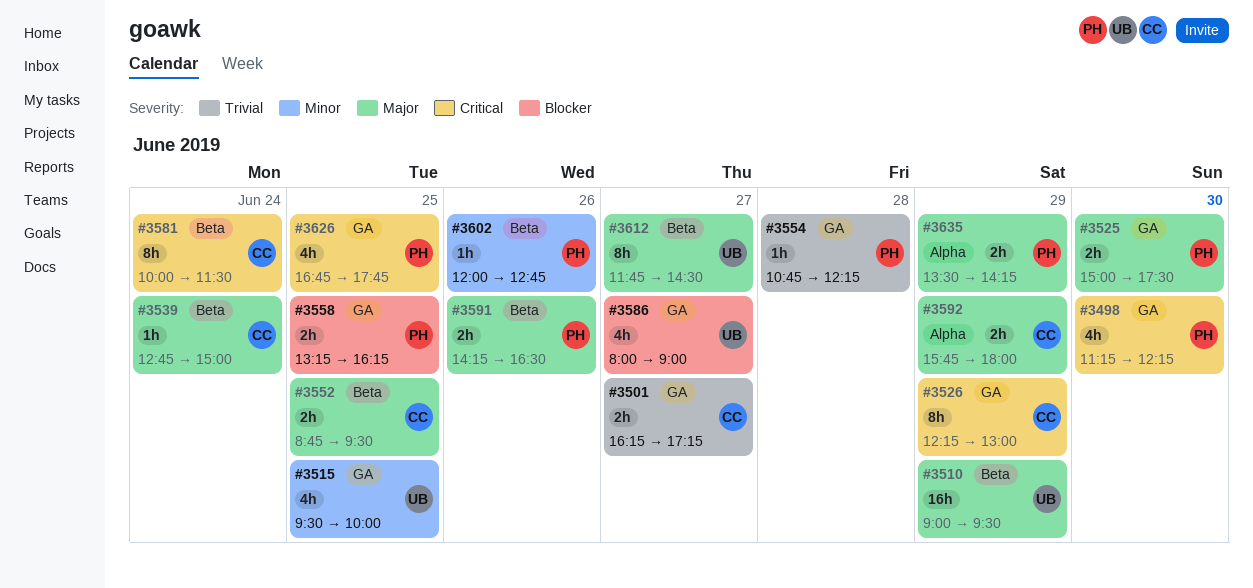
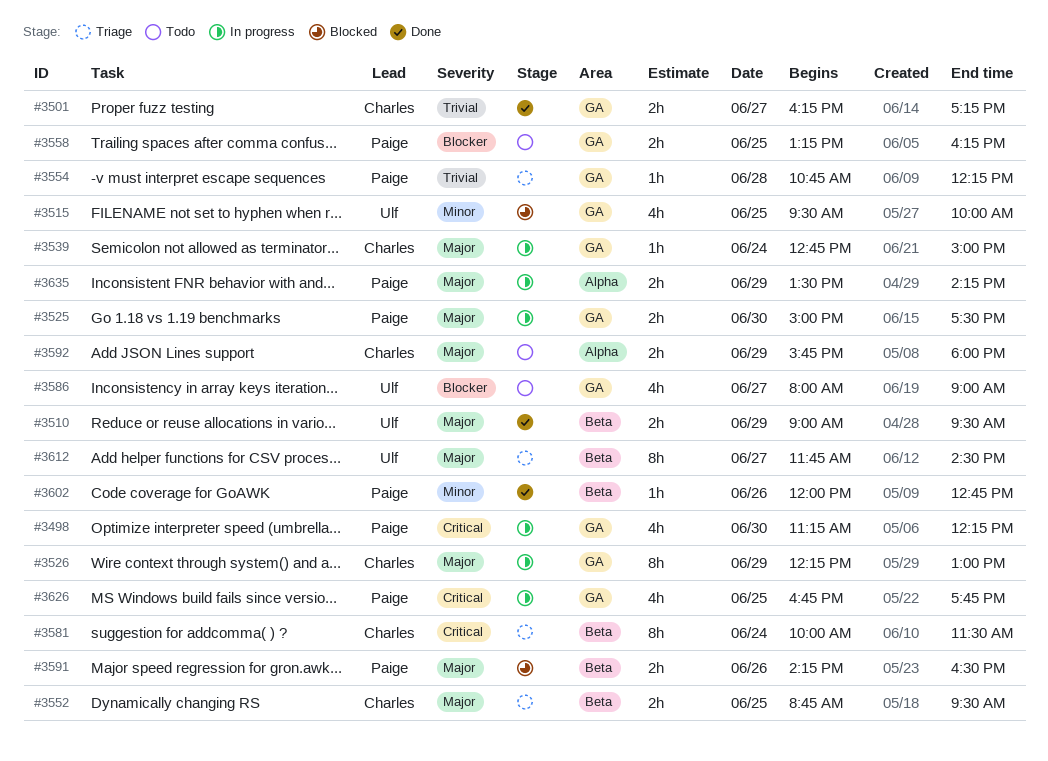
#3510, estimate: 16h -> 2h
#3526, priority: Critical -> Major
#3539, label: Beta -> GA

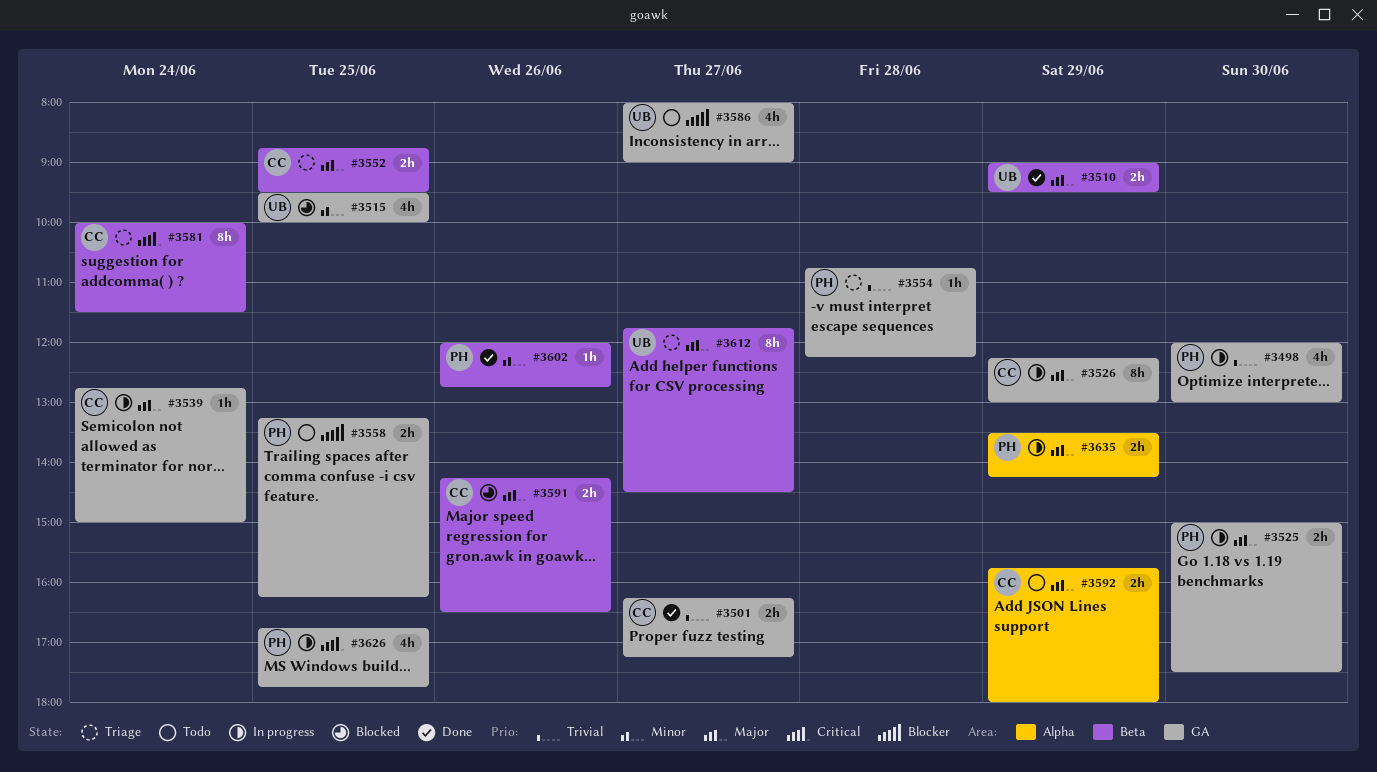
#3498, priority: Critical -> Trivial
#3498, begins: 11:15 -> 12:00
#3498, ends: 12:15 -> 13:00
#3591, owner: Paige -> Charles

